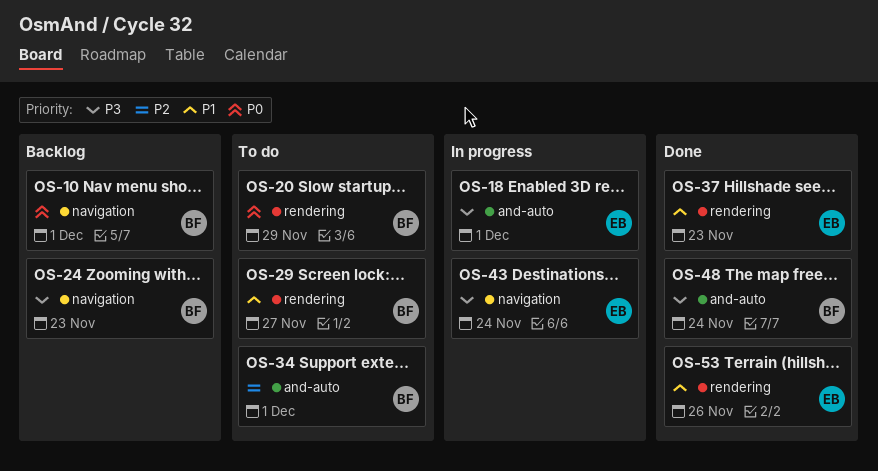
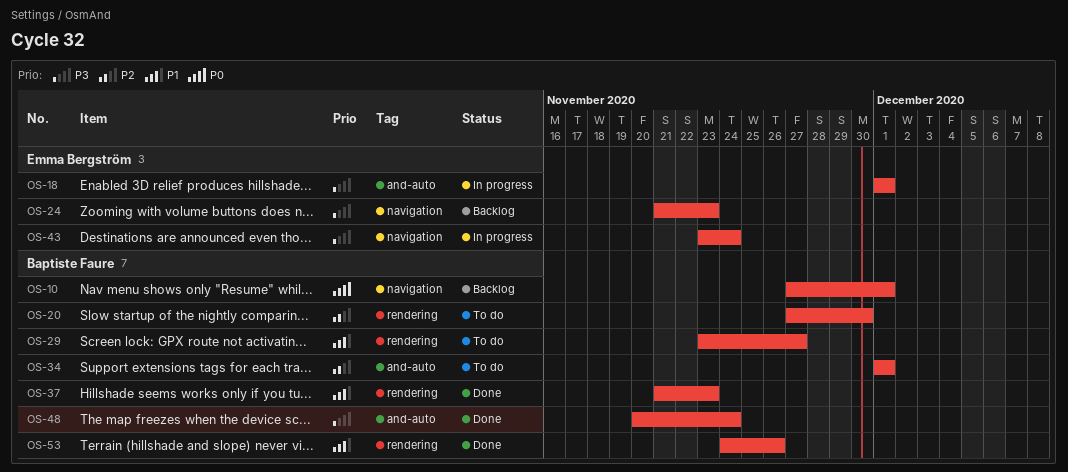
OS-20, priority: P0 -> P2
OS-20, due: Nov 29 -> Nov 30
OS-24, owner: Baptiste Faure -> Emma Bergström
OS-37, owner: Emma Bergström -> Baptiste Faure
OS-53, owner: Emma Bergström -> Baptiste Faure

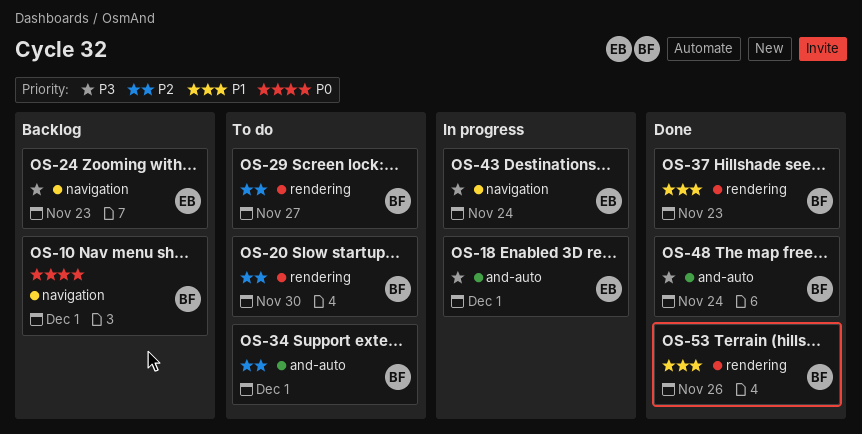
OS-29, priority: P1 -> P2

